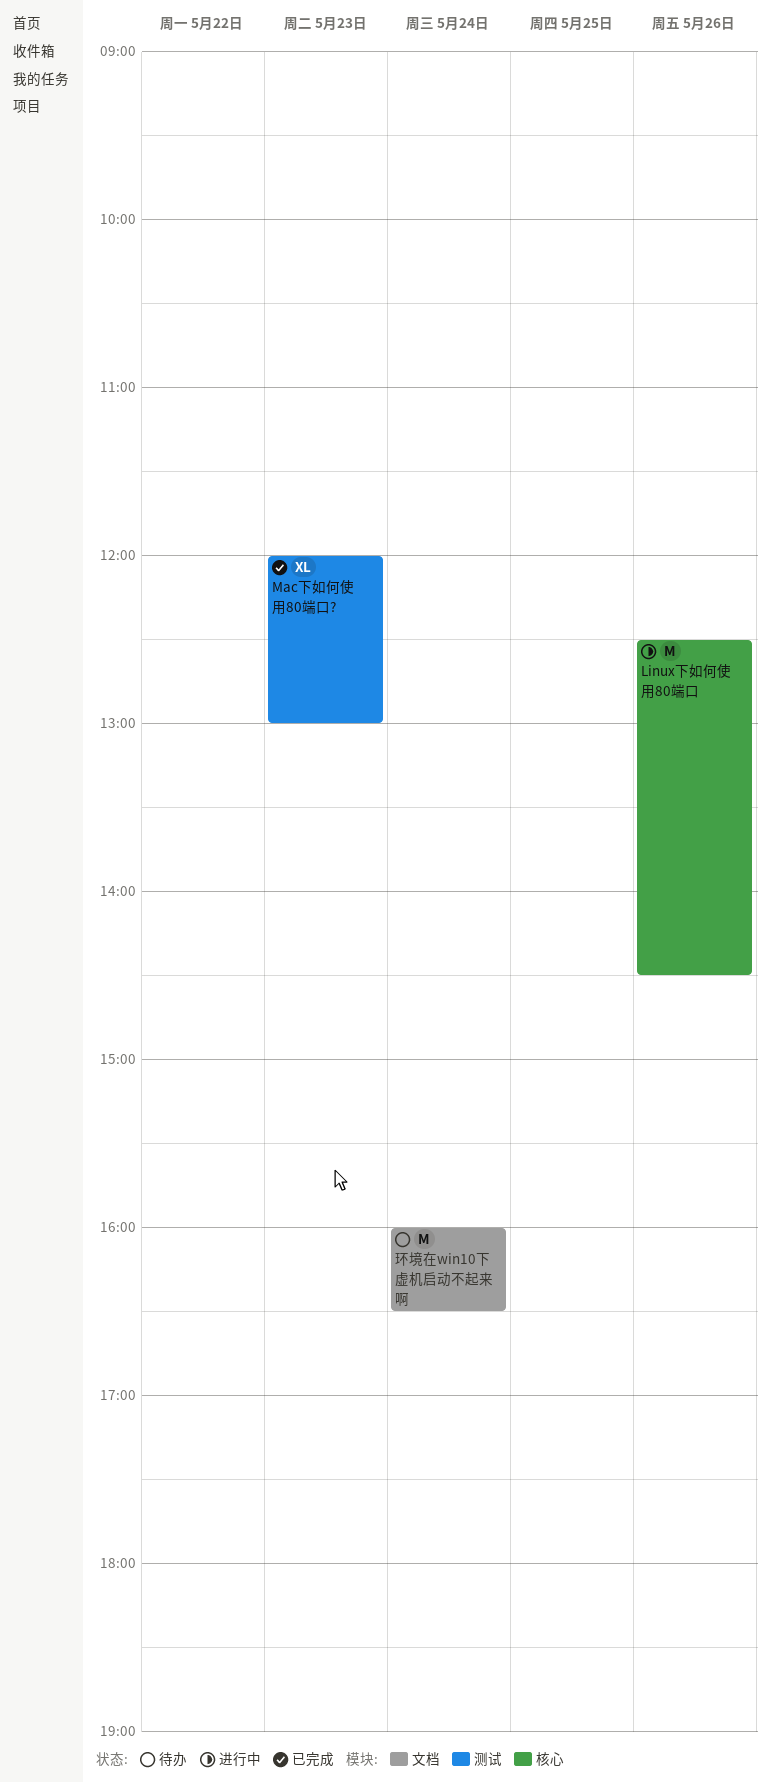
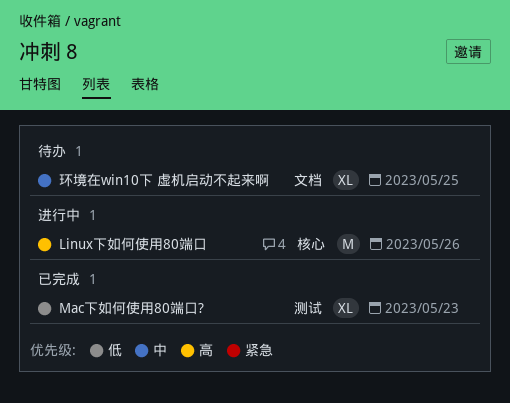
环境在win10下 虚机启动不起来啊, estimate: M -> XL
环境在win10下 虚机启动不起来啊, day: May 24 -> May 25

